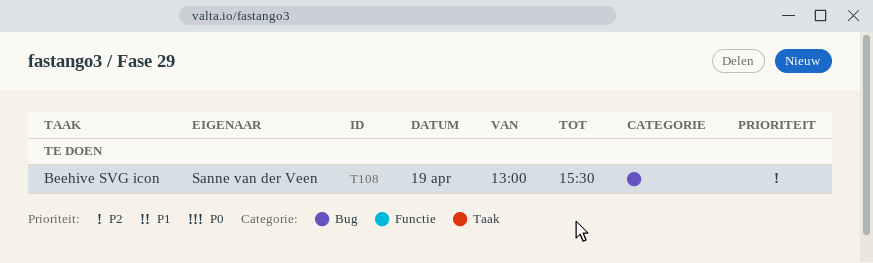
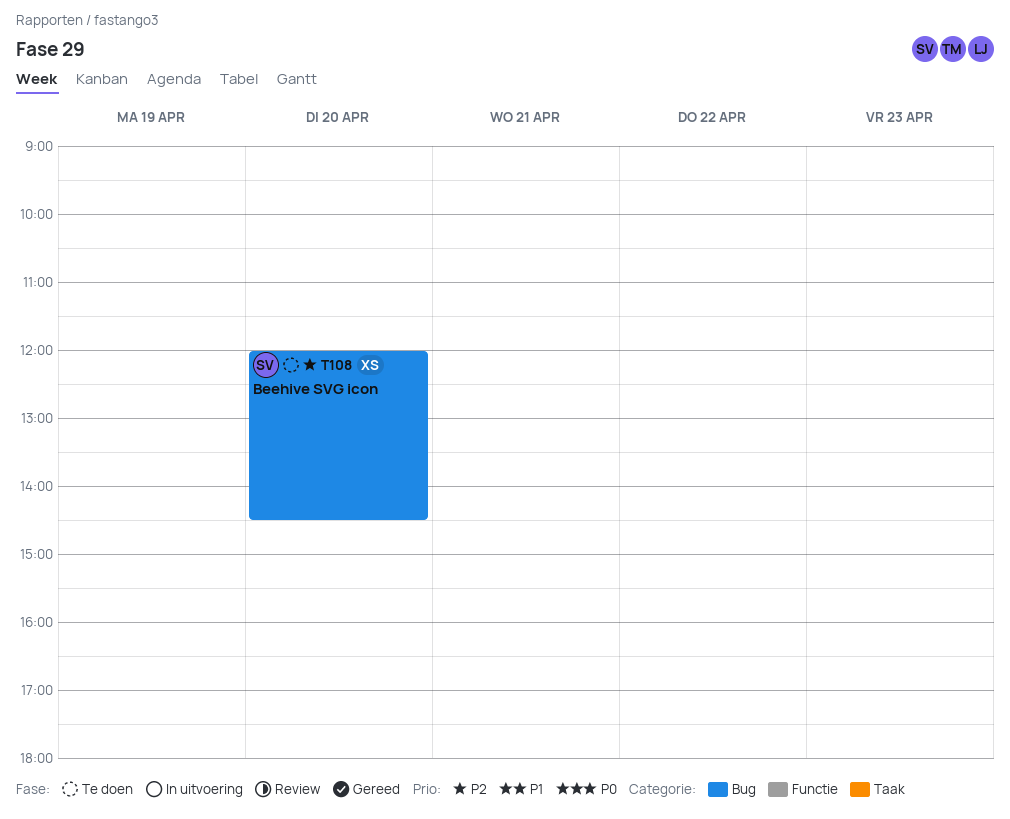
T108, day: Apr 19 -> Apr 20
T108, begins: 13:00 -> 12:00
T108, ends: 15:30 -> 14:30

